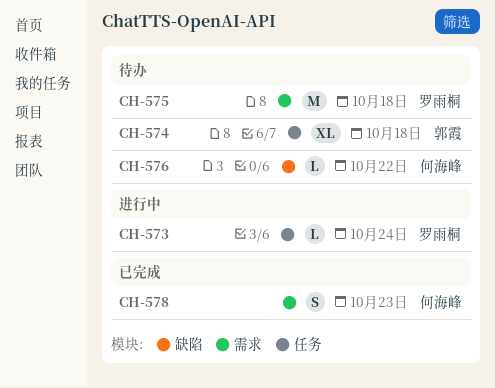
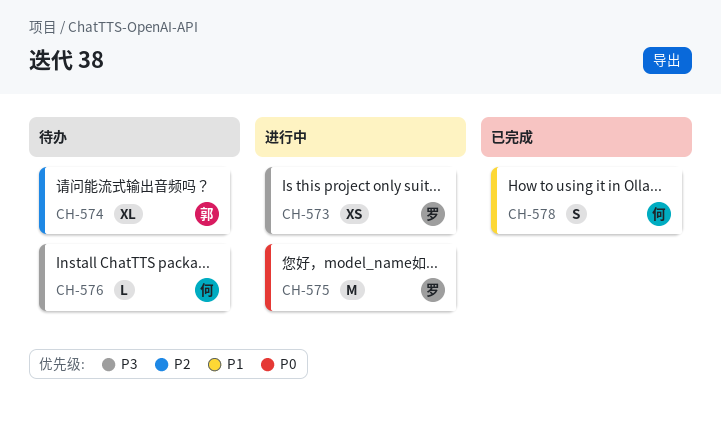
CH-573, estimate: L -> XS
CH-575, status: 待办 -> 进行中

